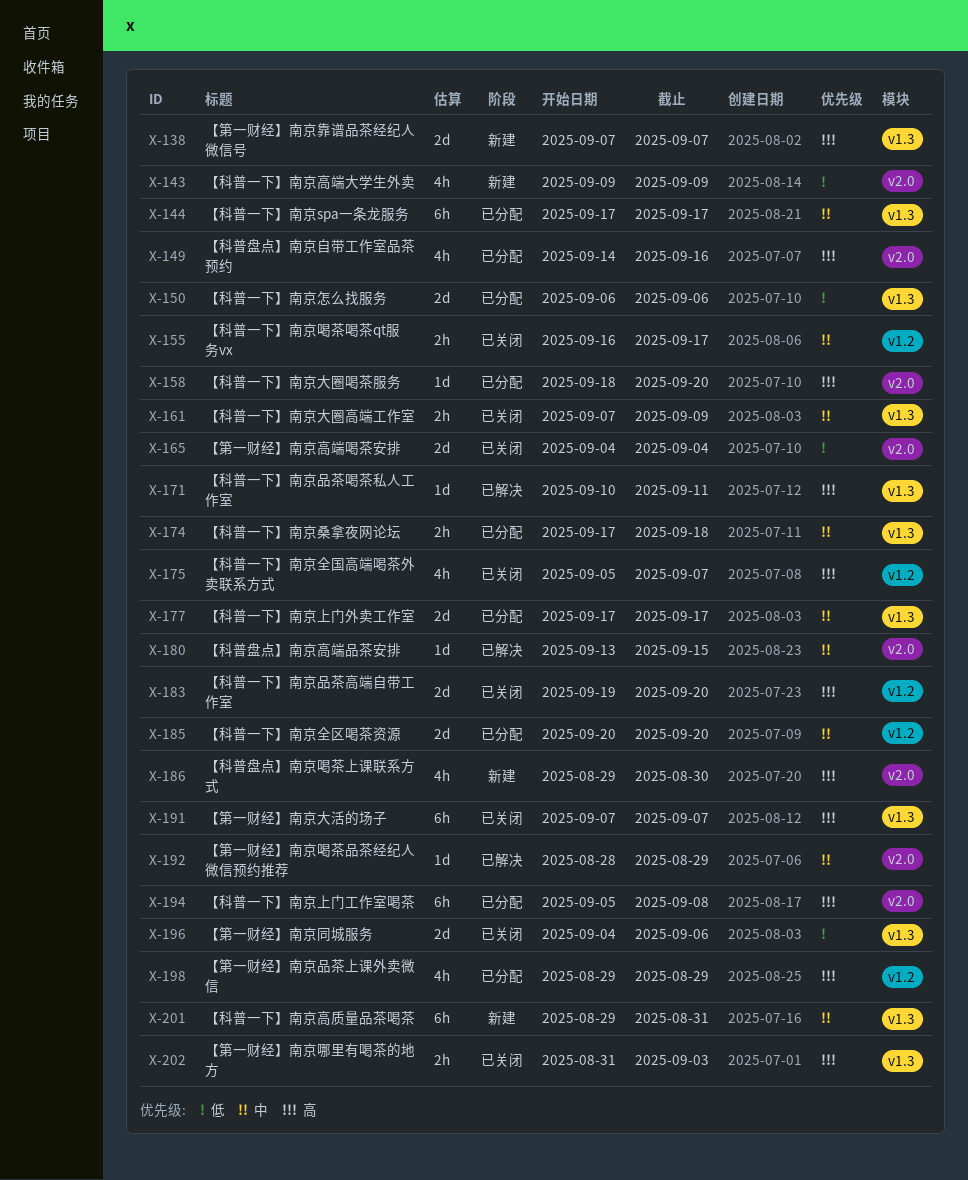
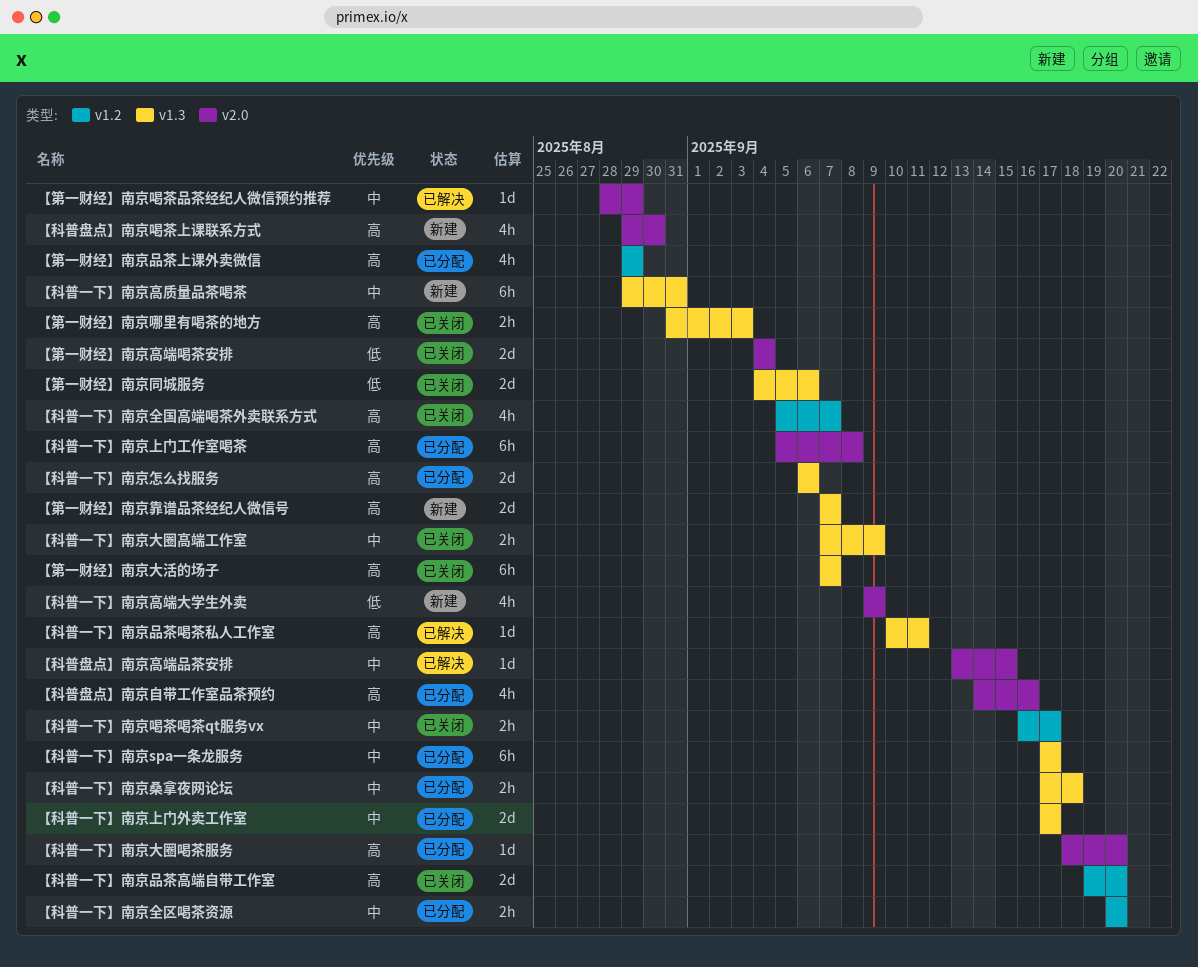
【科普一下】南京全区喝茶资源, estimate: 2d -> 2h
【科普一下】南京怎么找服务, priority: 低 -> 高

